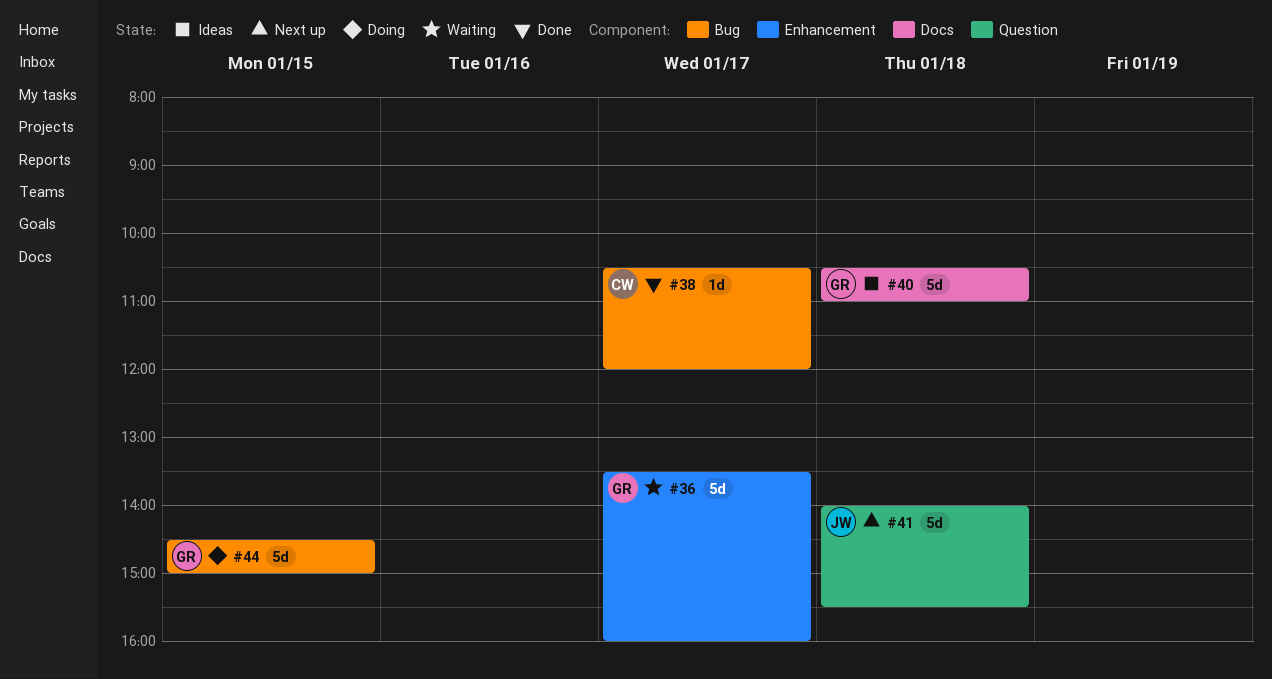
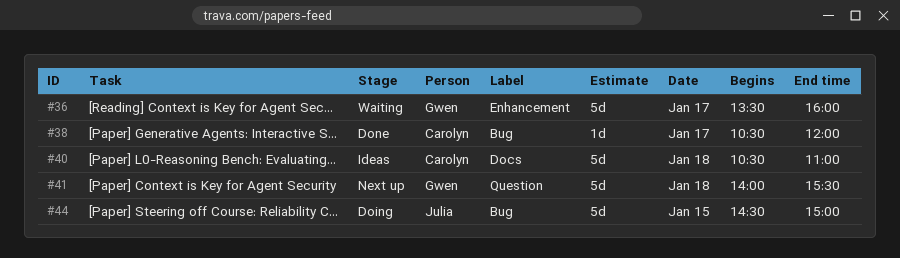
#40, owner: Gwen -> Carolyn
#41, owner: Julia -> Gwen
#44, owner: Gwen -> Julia

